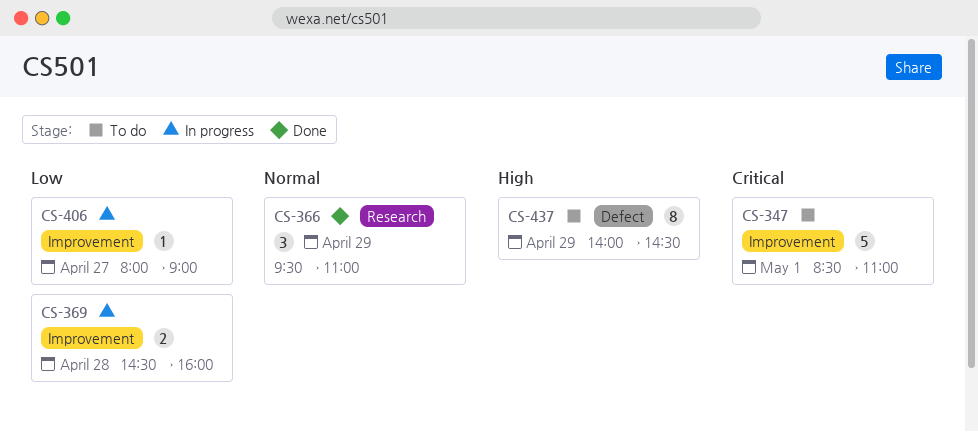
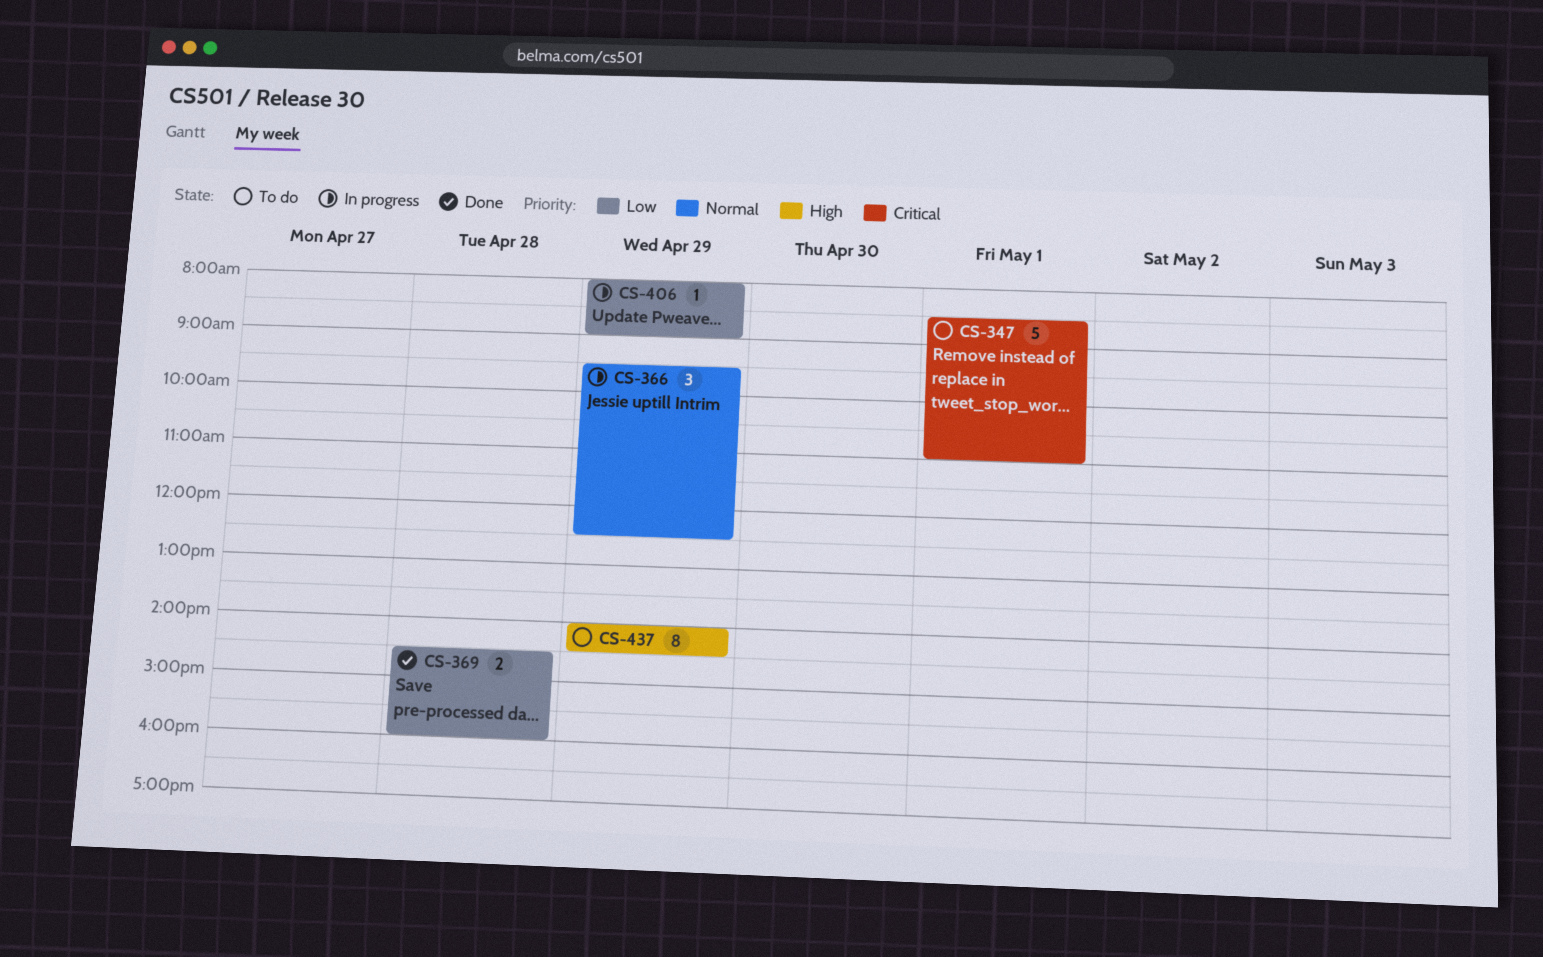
CS-366, status: Done -> In progress
CS-366, ends: 11:00 -> 12:30
CS-369, status: In progress -> Done
CS-406, day: Apr 27 -> Apr 29

